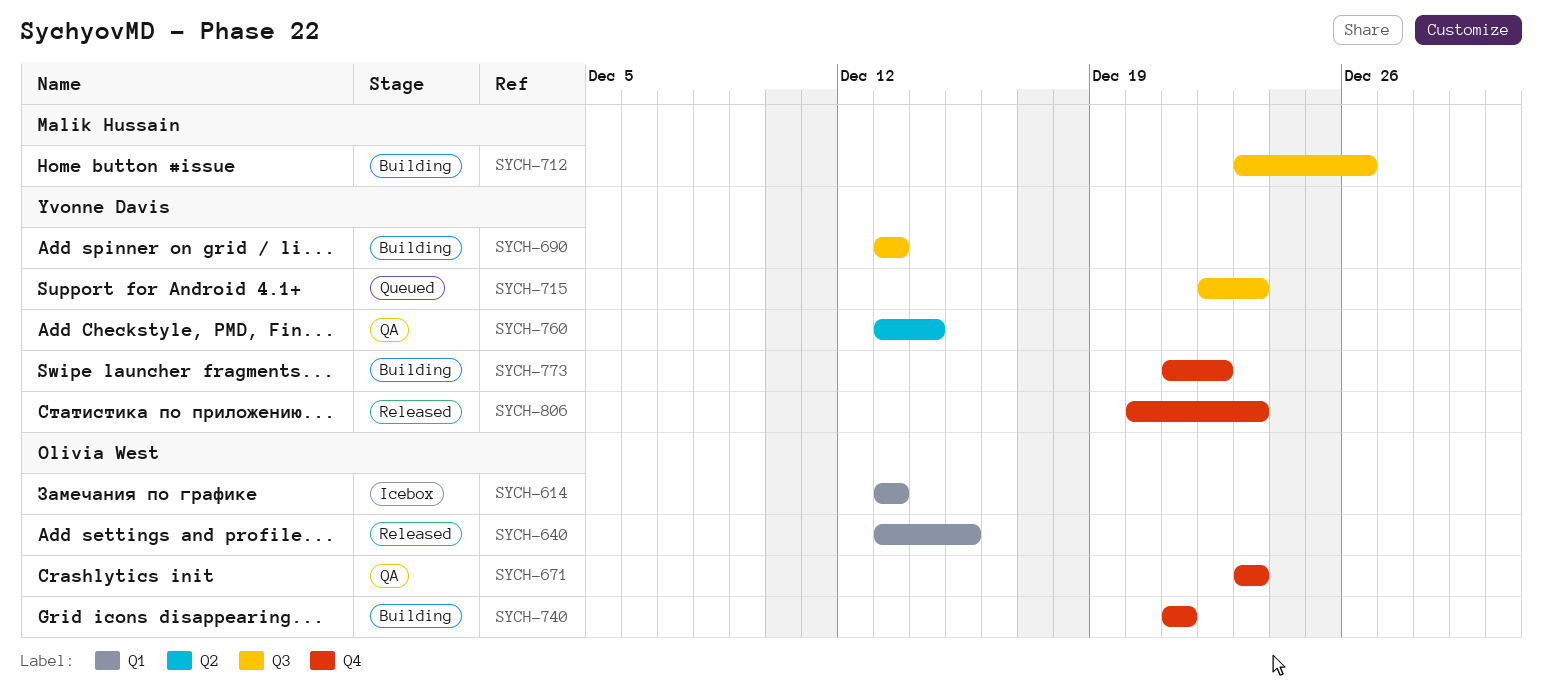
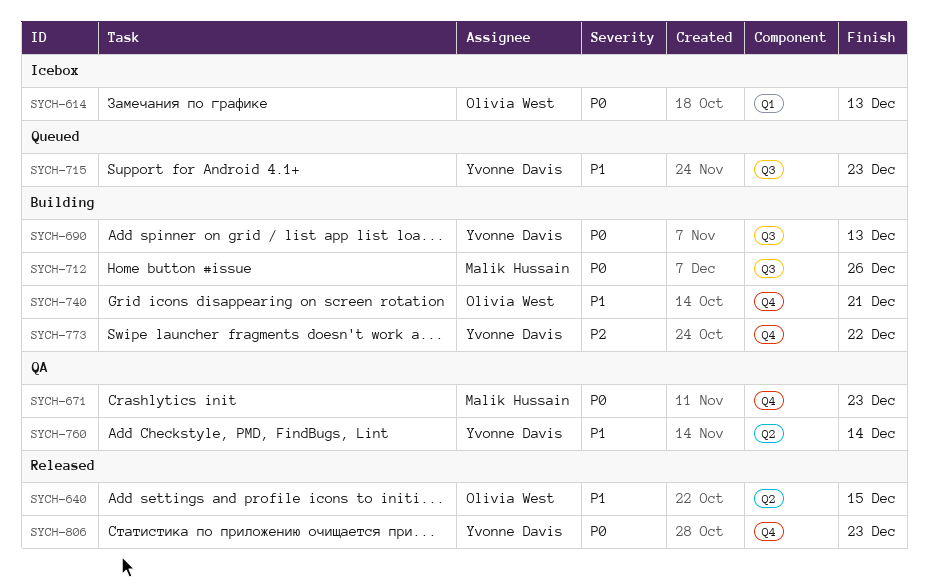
SYCH-640, label: Q1 -> Q2
SYCH-671, owner: Olivia West -> Malik Hussain

